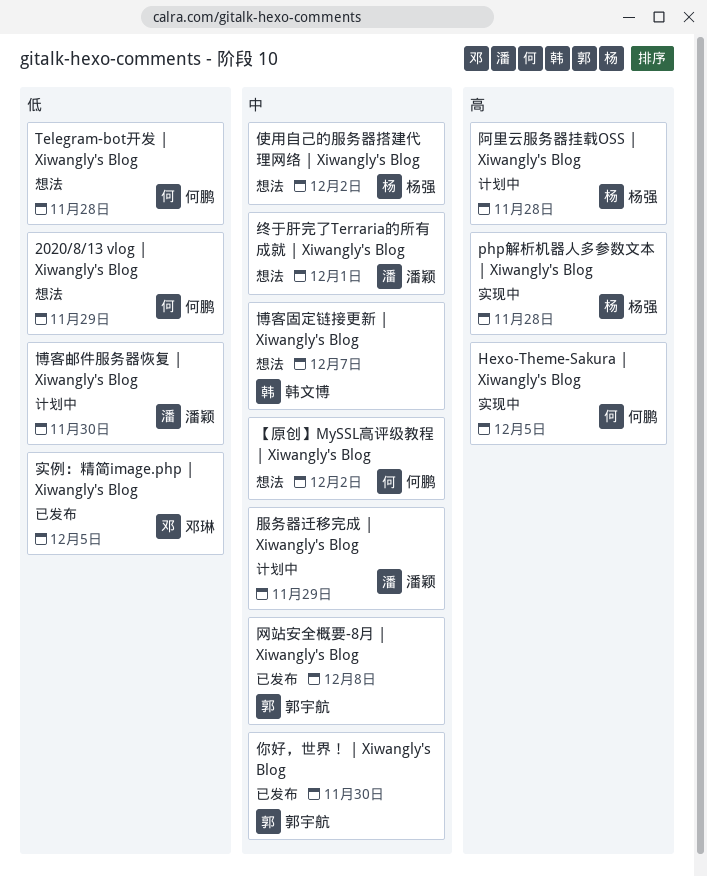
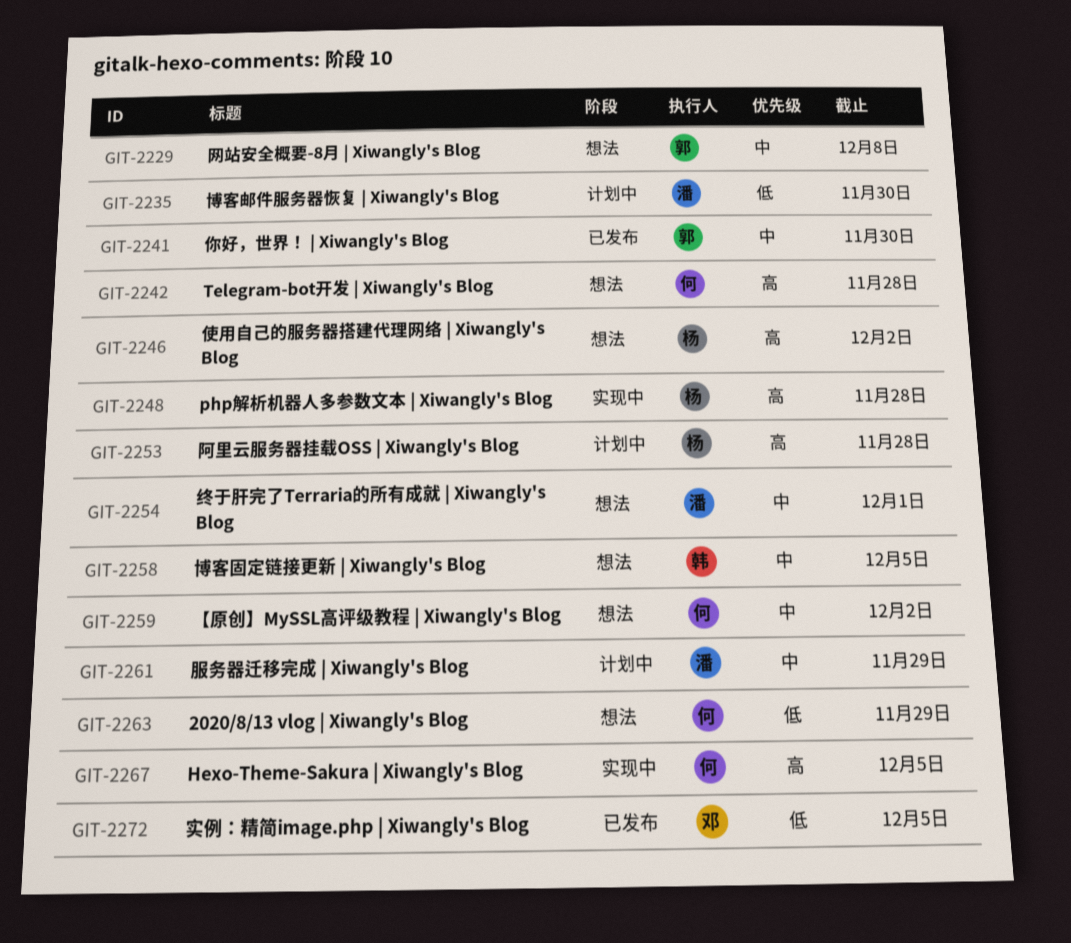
Telegram-bot开发 | Xiwangly's Blog, priority: 低 -> 高
使用自己的服务器搭建代理网络 | Xiwangly's Blog, priority: 中 -> 高
博客固定链接更新 | Xiwangly's Blog, due: Dec 7 -> Dec 5
网站安全概要-8月 | Xiwangly's Blog, status: 已发布 -> 想法

